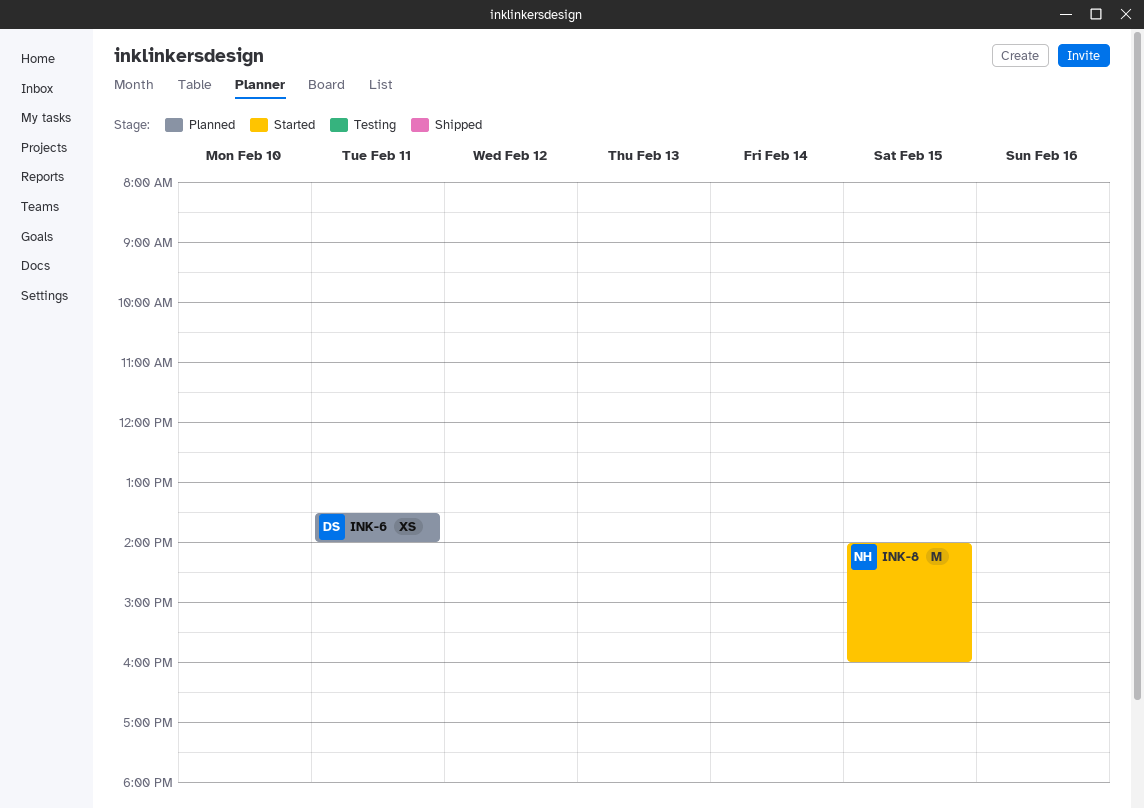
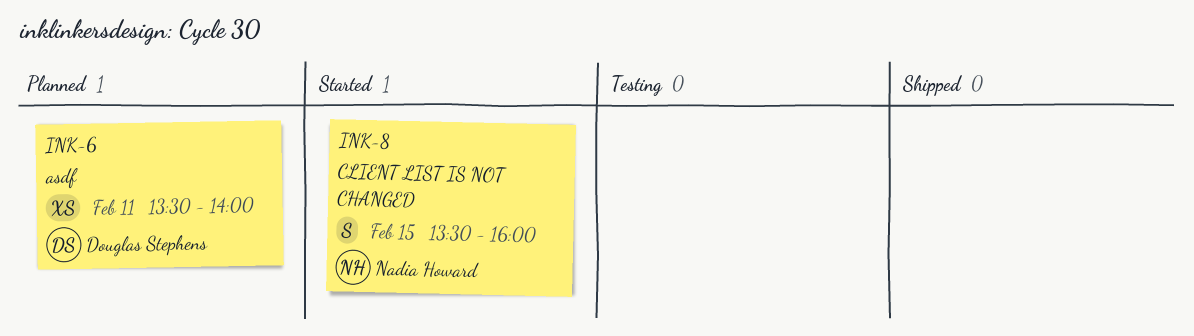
INK-8, estimate: M -> S
INK-8, begins: 14:00 -> 13:30

